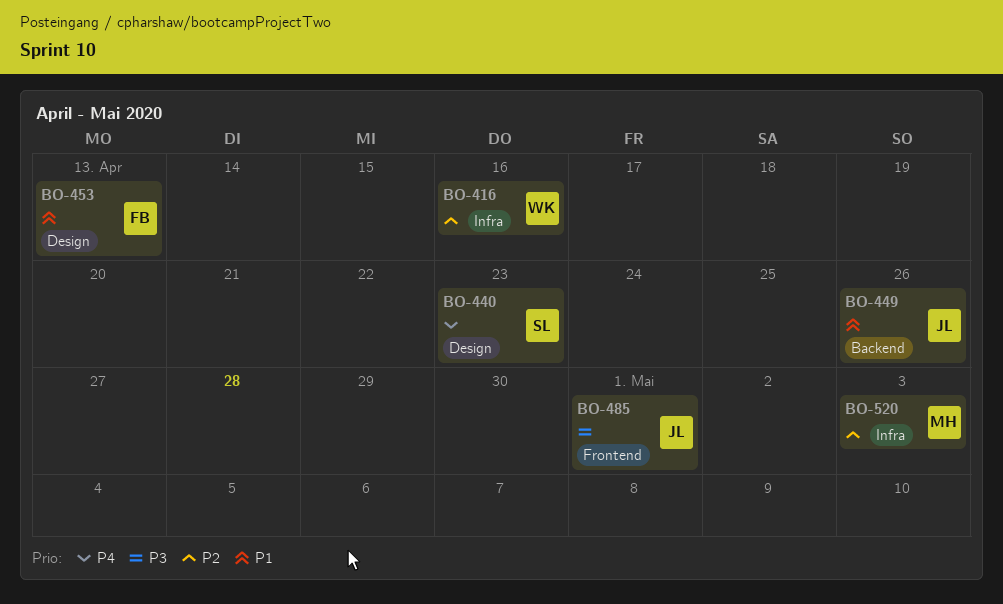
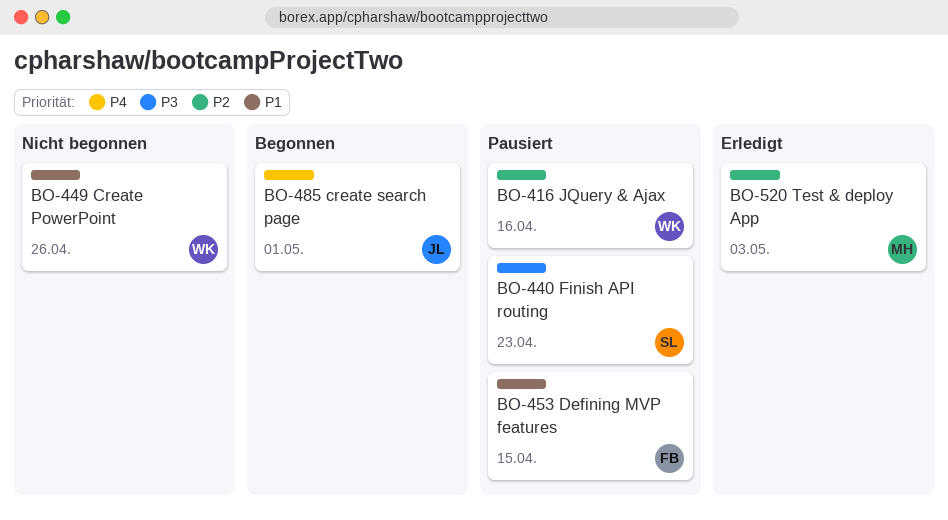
BO-440, priority: P4 -> P3
BO-449, owner: JL -> WK
BO-453, due: Apr 13 -> Apr 15
BO-485, priority: P3 -> P4

